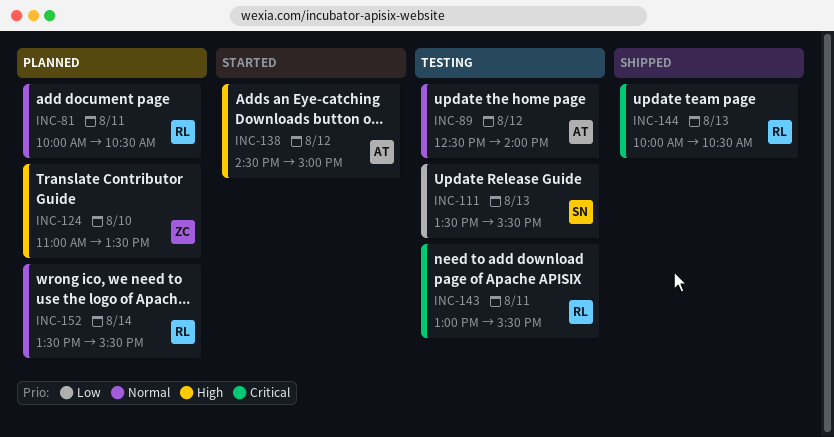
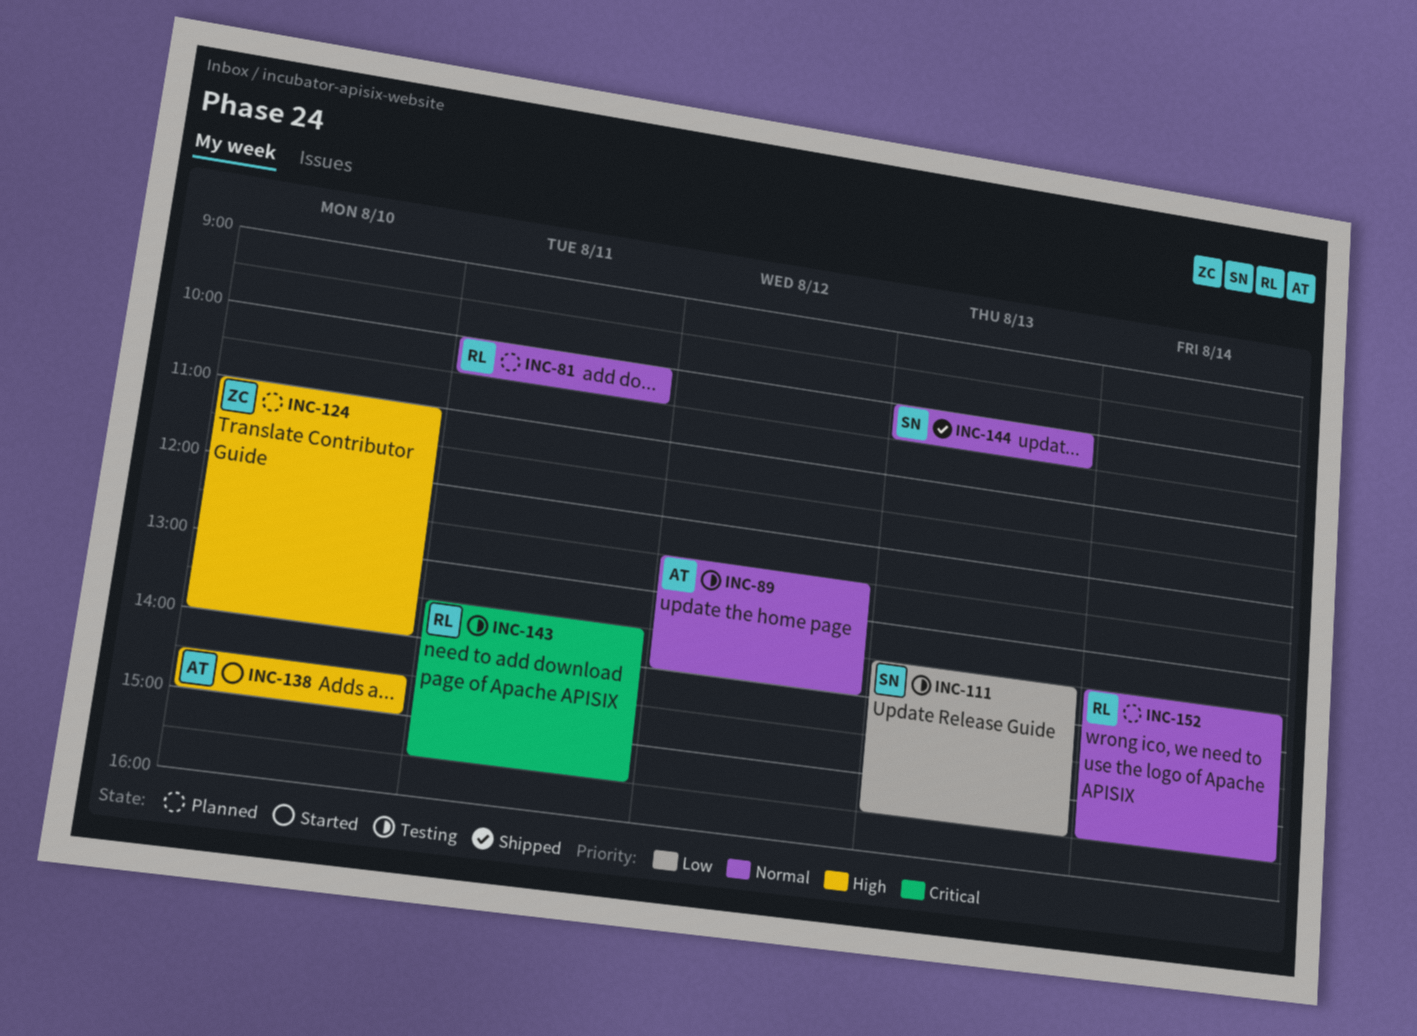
INC-124, ends: 13:30 -> 14:00
INC-138, day: Aug 12 -> Aug 10
INC-143, begins: 13:00 -> 13:30
INC-144, owner: RL -> SN
INC-144, priority: Critical -> Normal

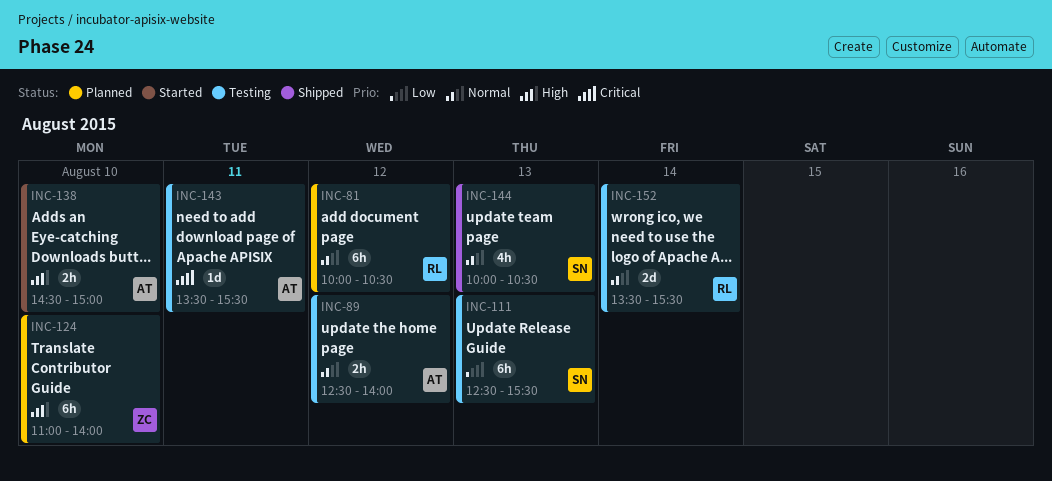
INC-81, day: Aug 11 -> Aug 12
INC-111, begins: 13:30 -> 12:30
INC-143, owner: RL -> AT
INC-152, status: Planned -> Testing

